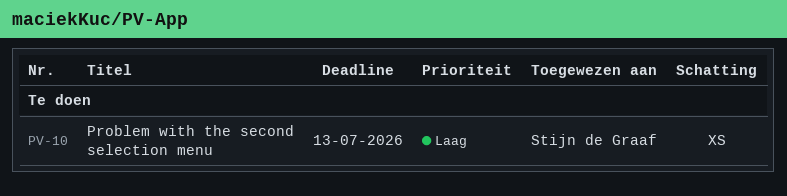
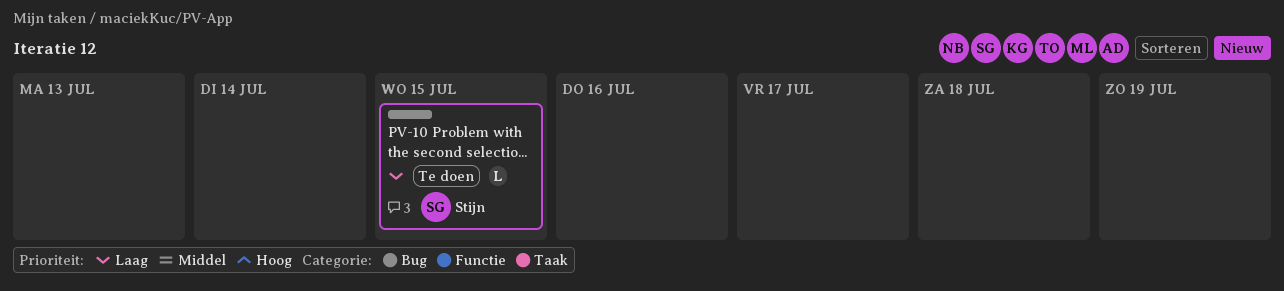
PV-10, estimate: XS -> L
PV-10, due: Jul 13 -> Jul 15

